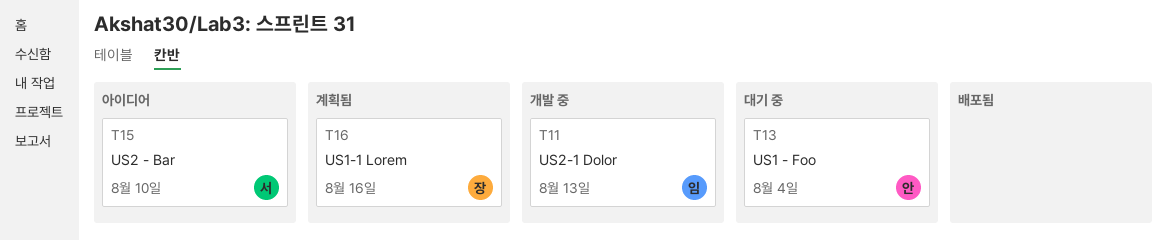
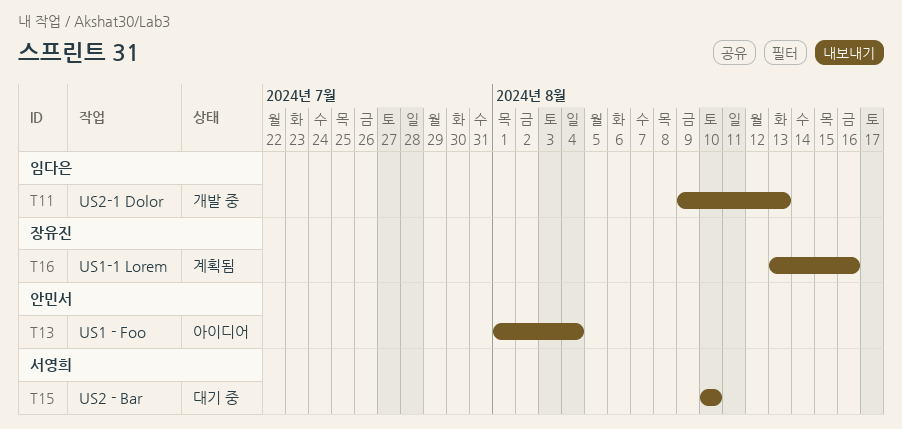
T13, status: 대기 중 -> 아이디어
T15, status: 아이디어 -> 대기 중

